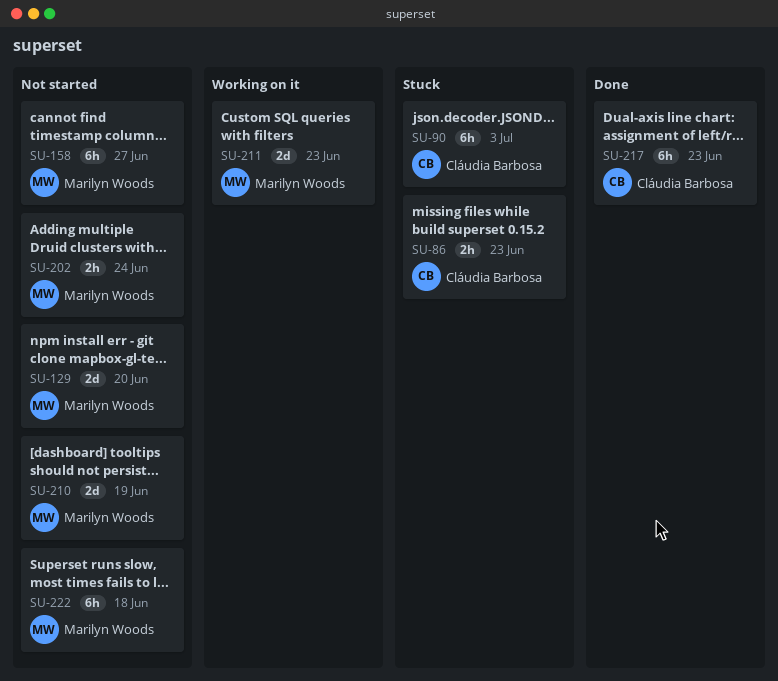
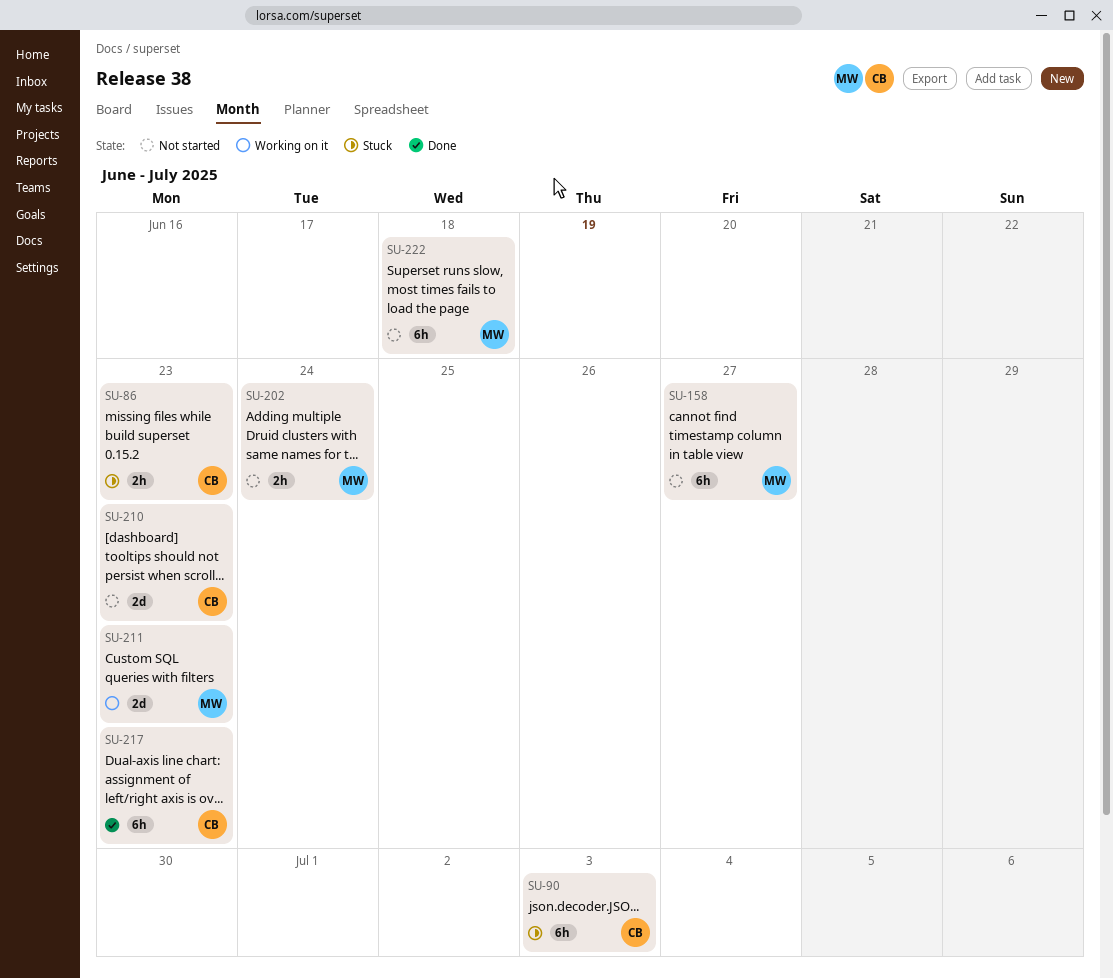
SU-129: present -> none
SU-210, owner: Marilyn Woods -> Cláudia Barbosa
SU-210, due: Jun 19 -> Jun 23

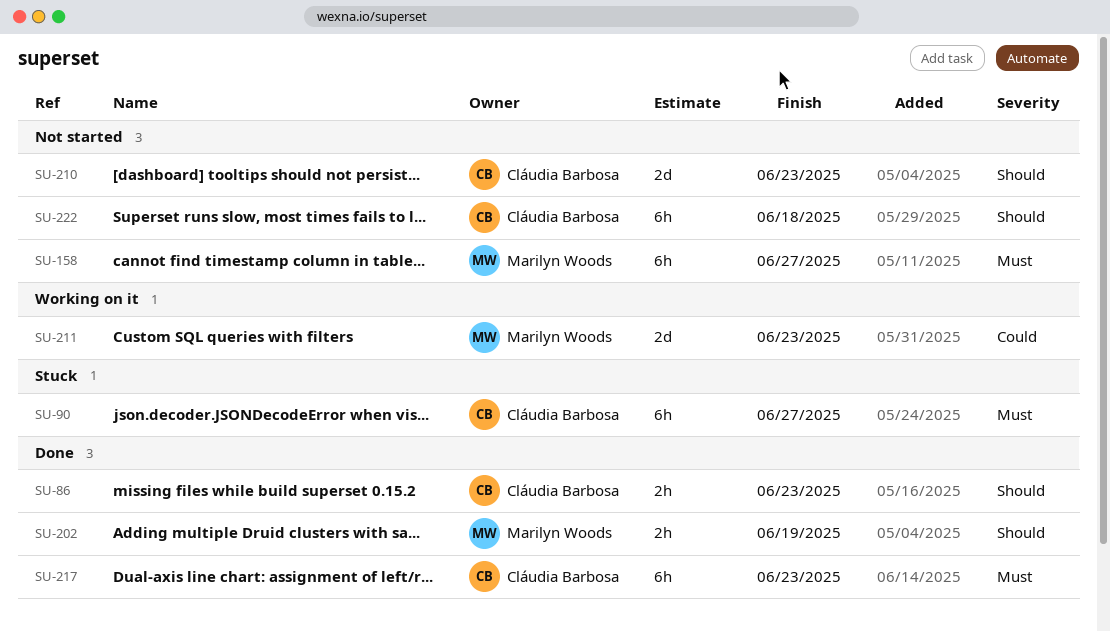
SU-86, status: Stuck -> Done
SU-90, due: Jul 3 -> Jun 27
SU-202, status: Not started -> Done
SU-202, due: Jun 24 -> Jun 19
SU-222, owner: Marilyn Woods -> Cláudia Barbosa

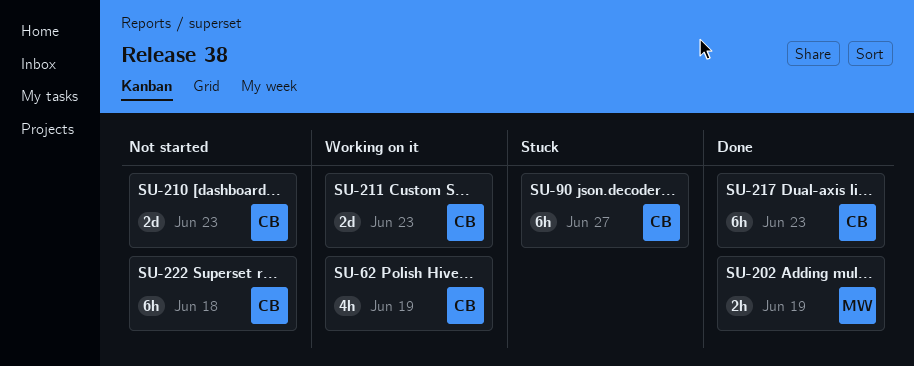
SU-62: none -> present
SU-86: present -> none
SU-158: present -> none
SU-211, owner: Marilyn Woods -> Cláudia Barbosa

